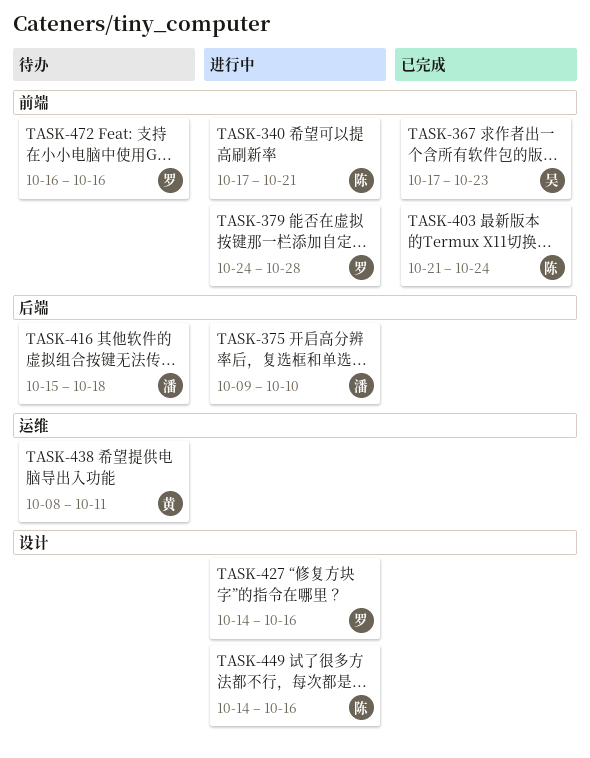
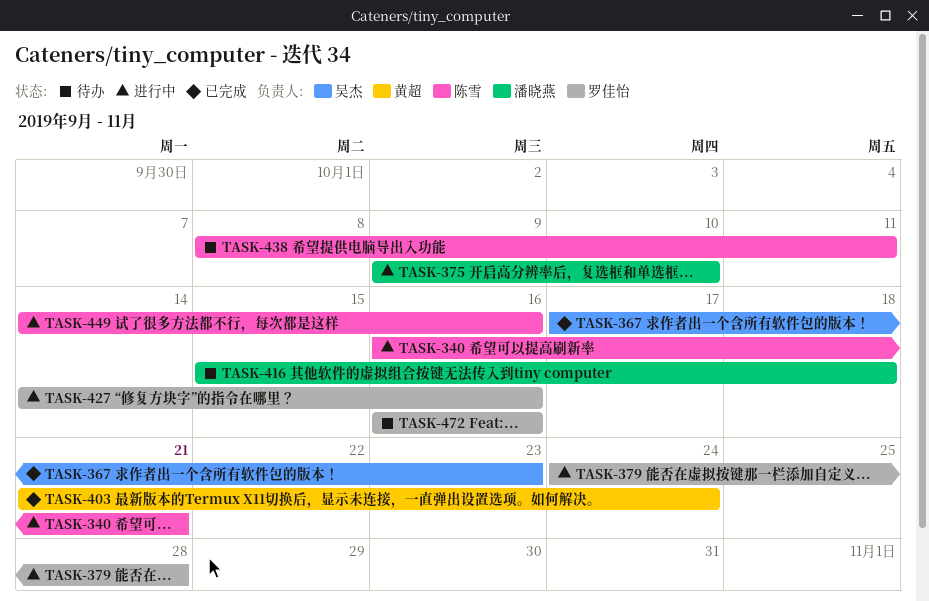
TASK-340, start: Oct 17 -> Oct 16
TASK-403, owner: 陈雪 -> 黄超
TASK-438, owner: 黄超 -> 陈雪

